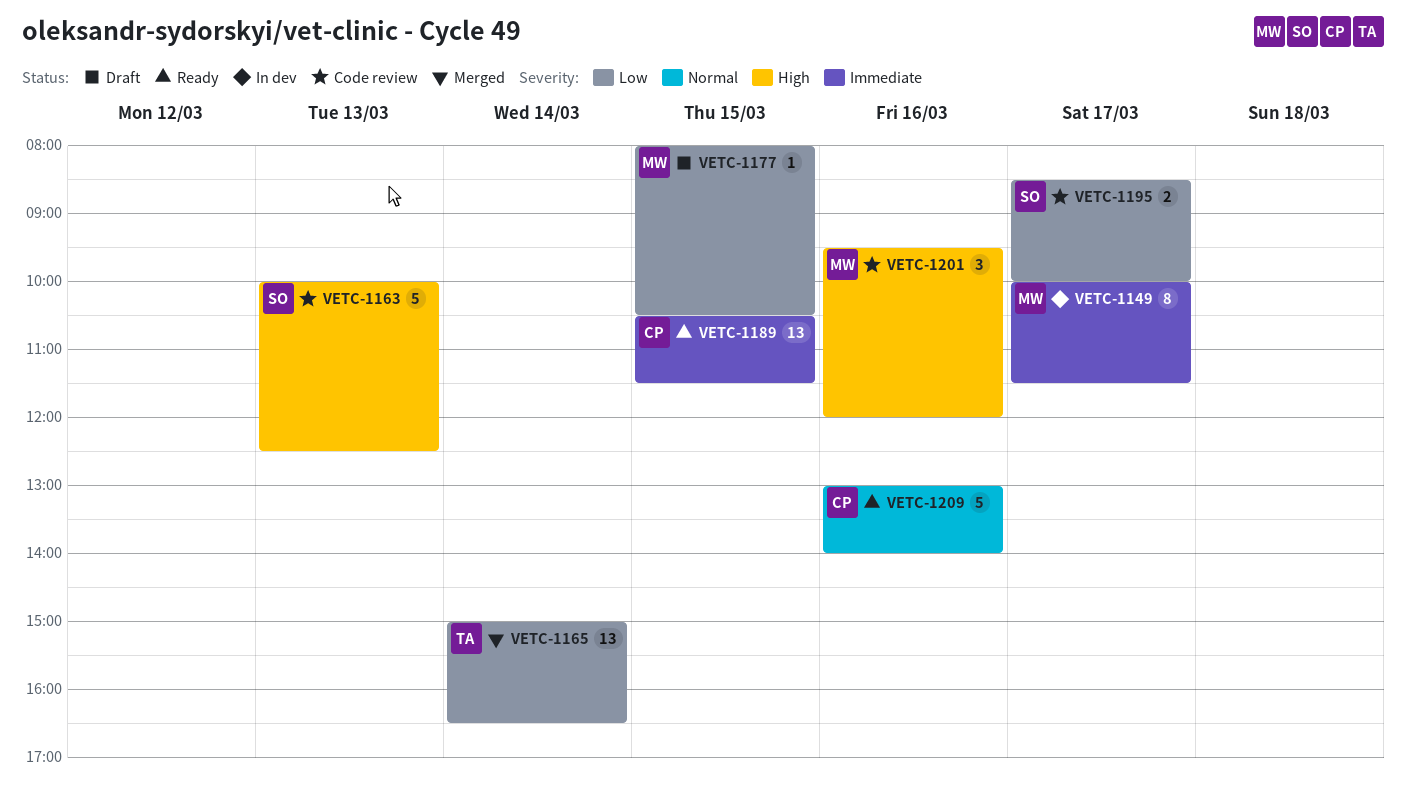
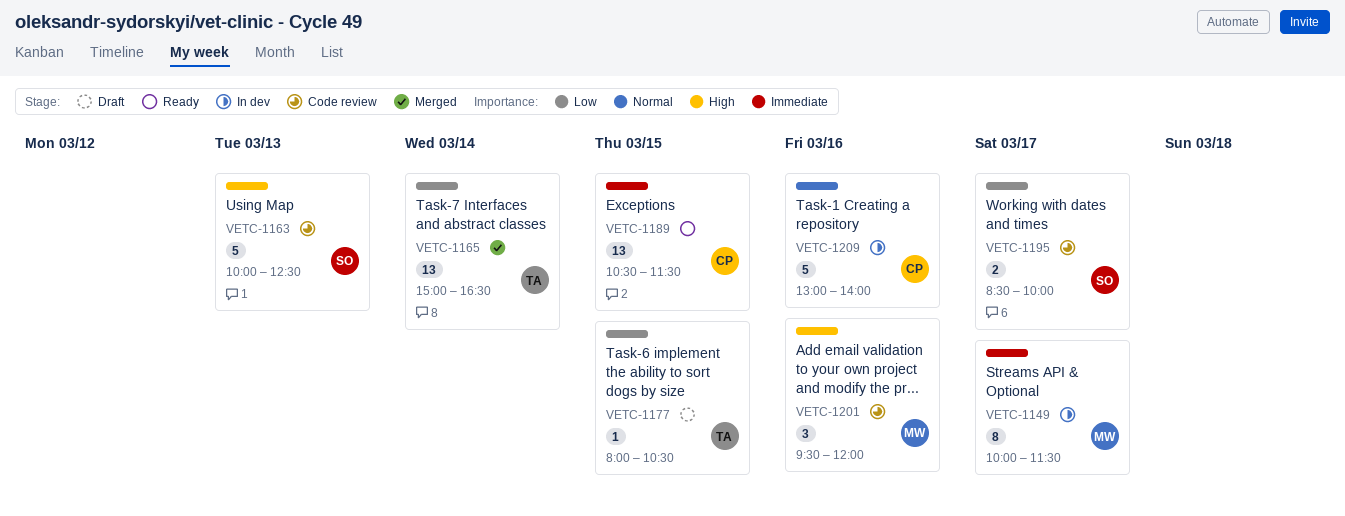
VETC-1177, owner: MW -> TA
VETC-1209, status: Ready -> In dev

